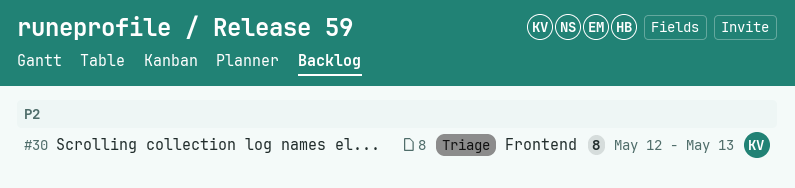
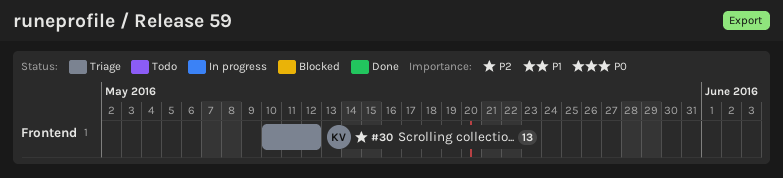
#30, estimate: 8 -> 13
#30, start: May 12 -> May 10
#30, due: May 13 -> May 12

